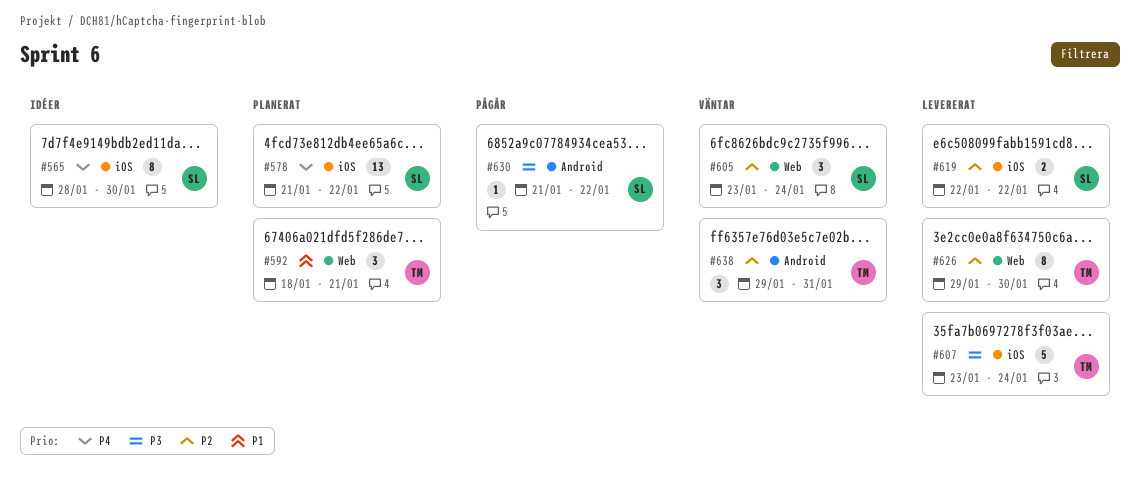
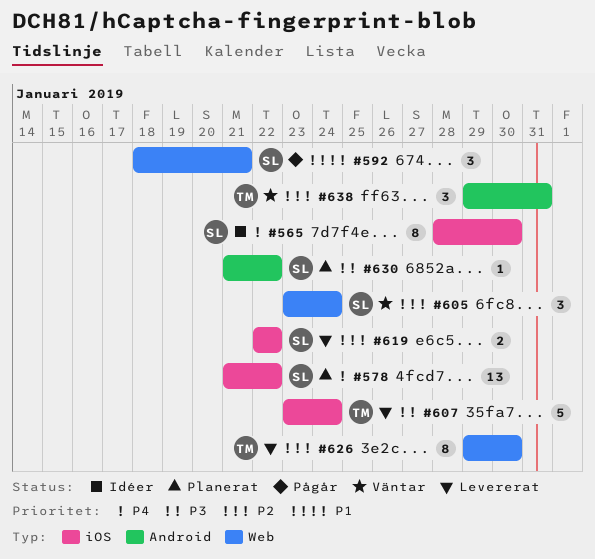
#592, status: Planerat -> Pågår
#592, owner: TM -> SL
#630, status: Pågår -> Planerat

